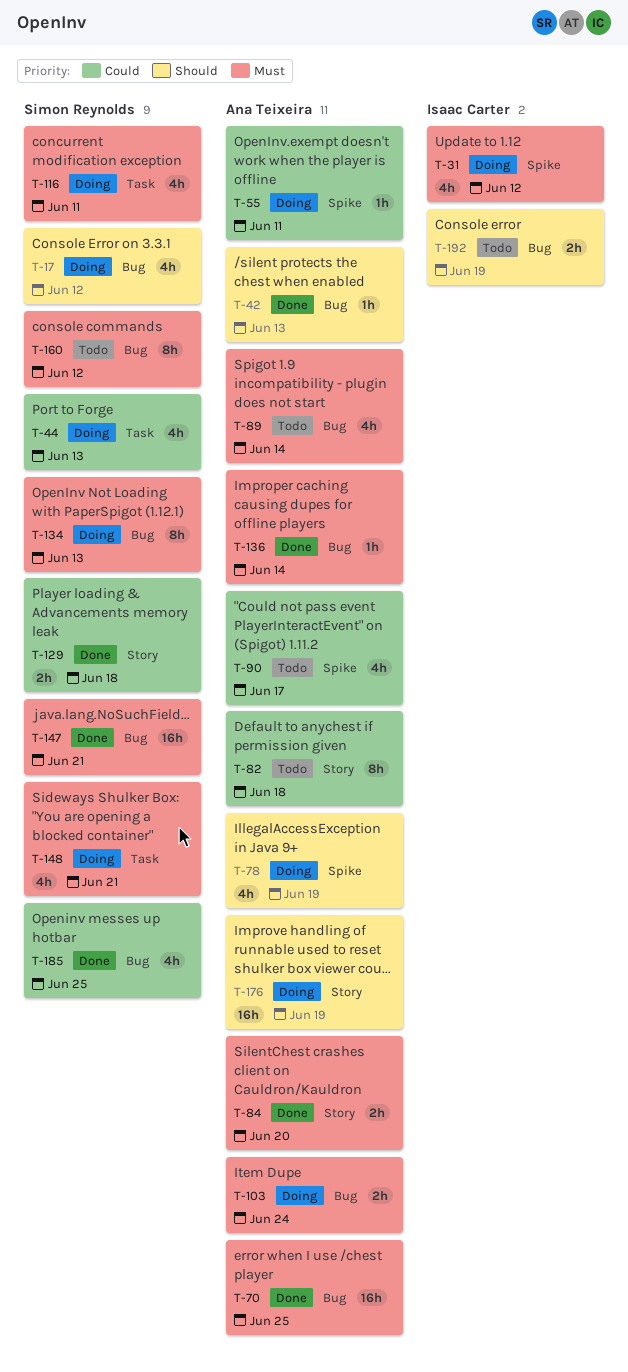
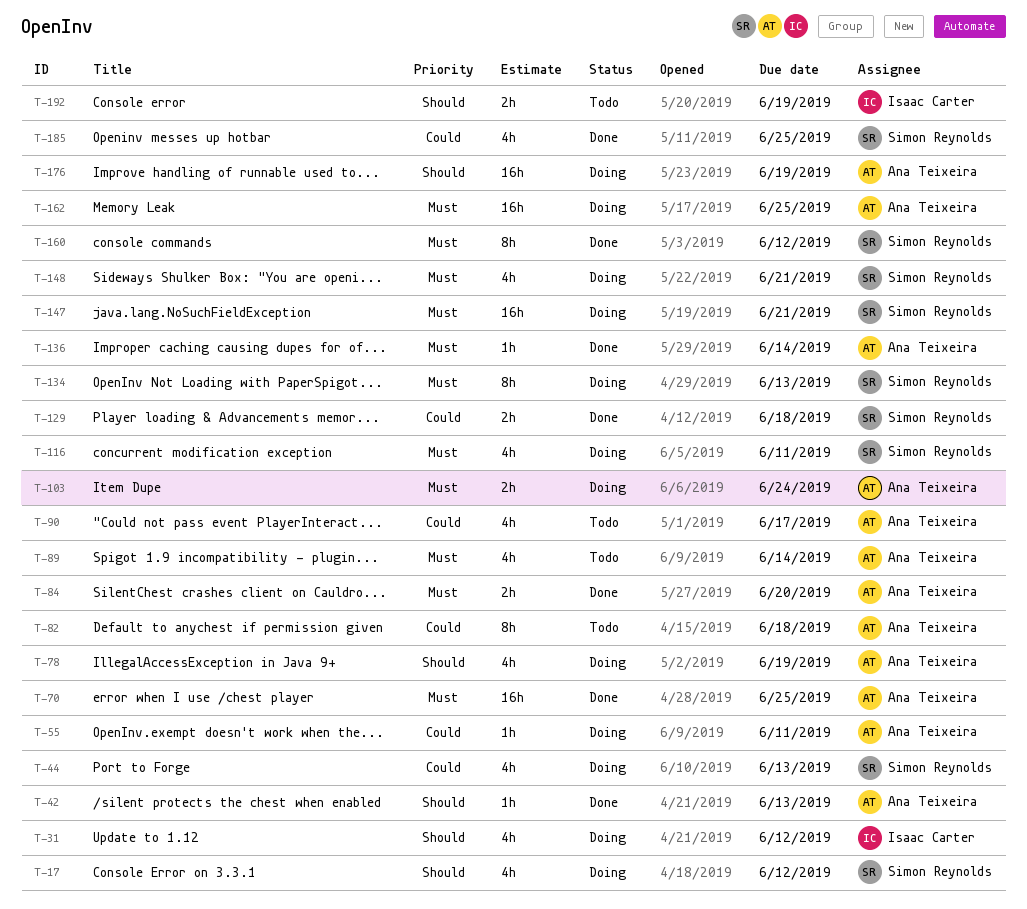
T-31, priority: Must -> Should
T-147, status: Done -> Doing
T-160, status: Todo -> Done
T-162: none -> present

